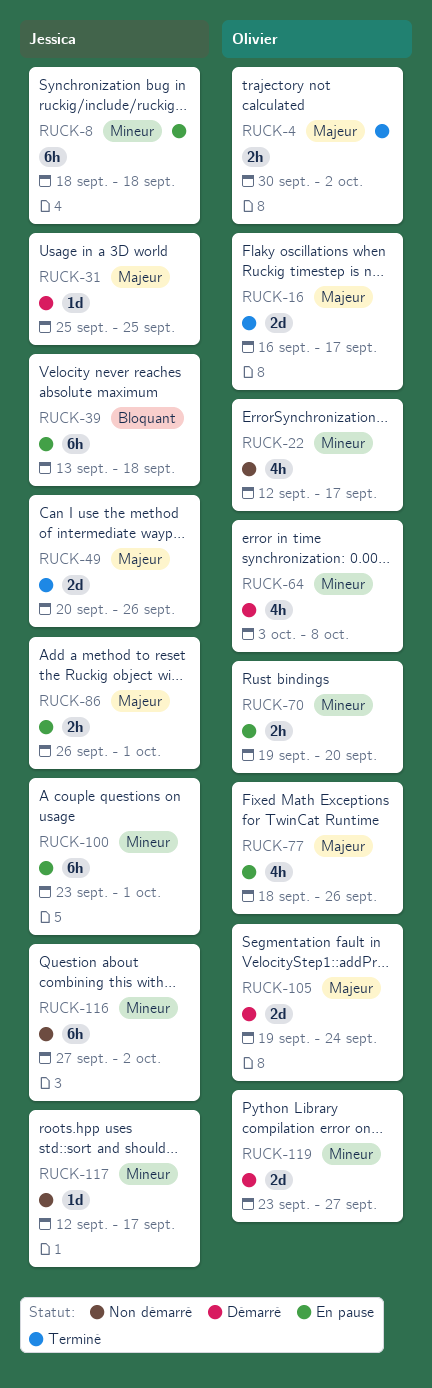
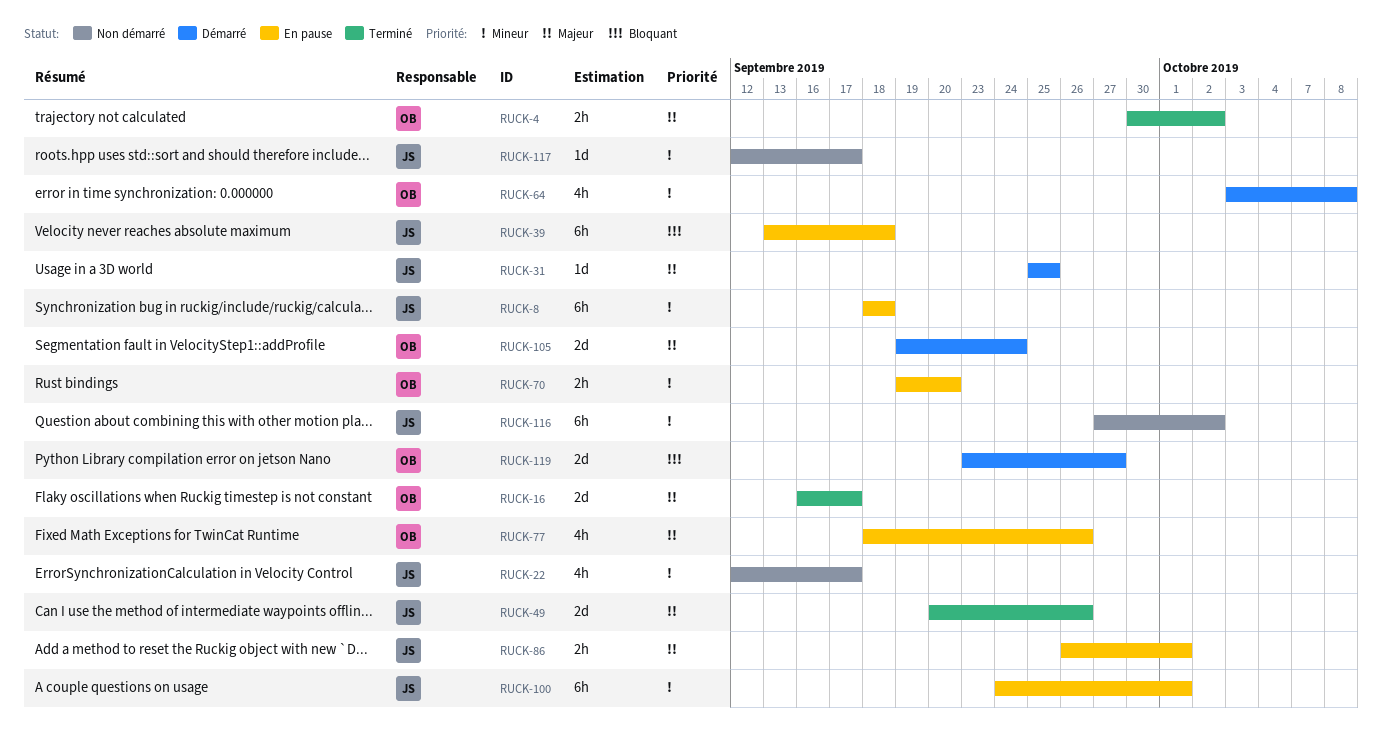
RUCK-22, owner: Olivier -> Jessica
RUCK-100, start: Sep 23 -> Sep 24
RUCK-119, priority: Mineur -> Bloquant

